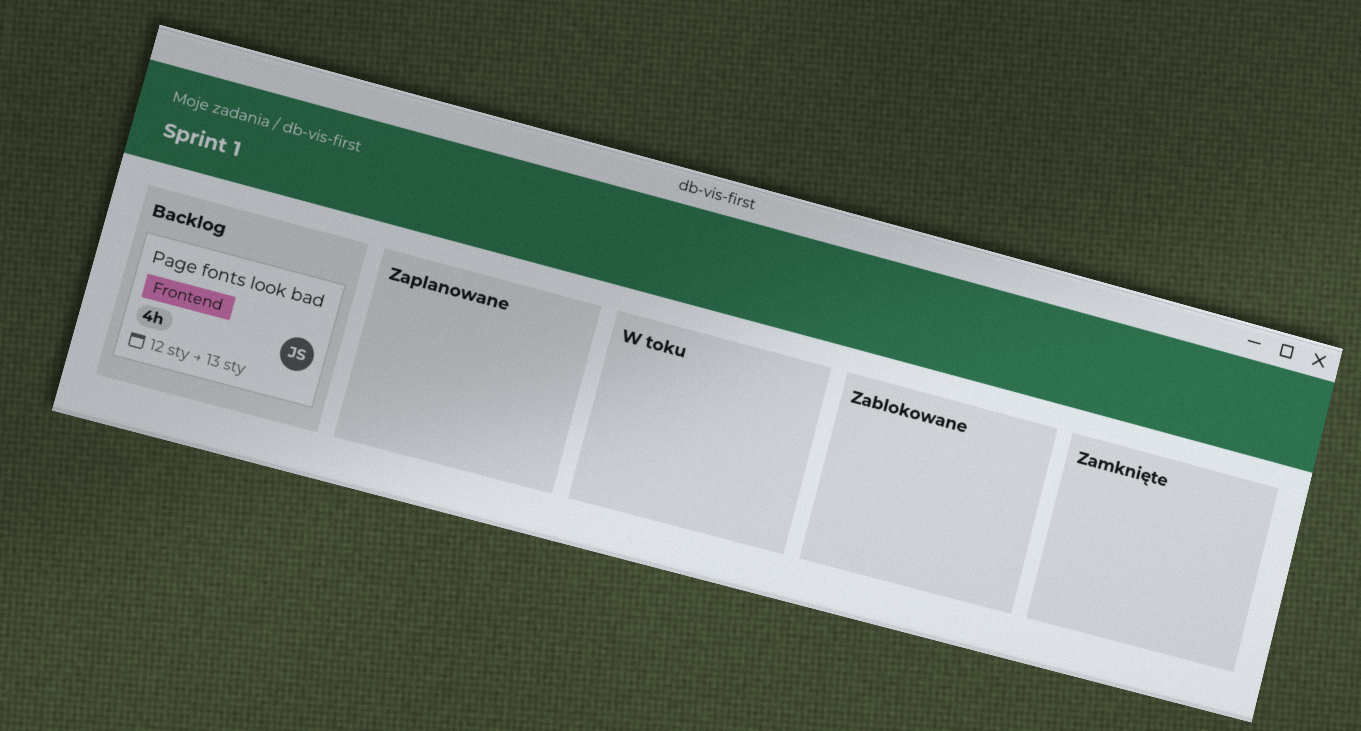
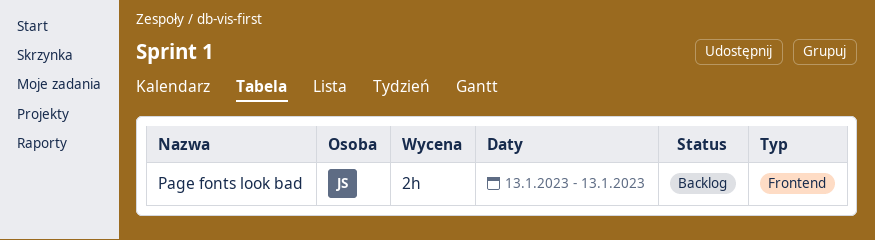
Page fonts look bad, estimate: 4h -> 2h
Page fonts look bad, start: Jan 12 -> Jan 13

